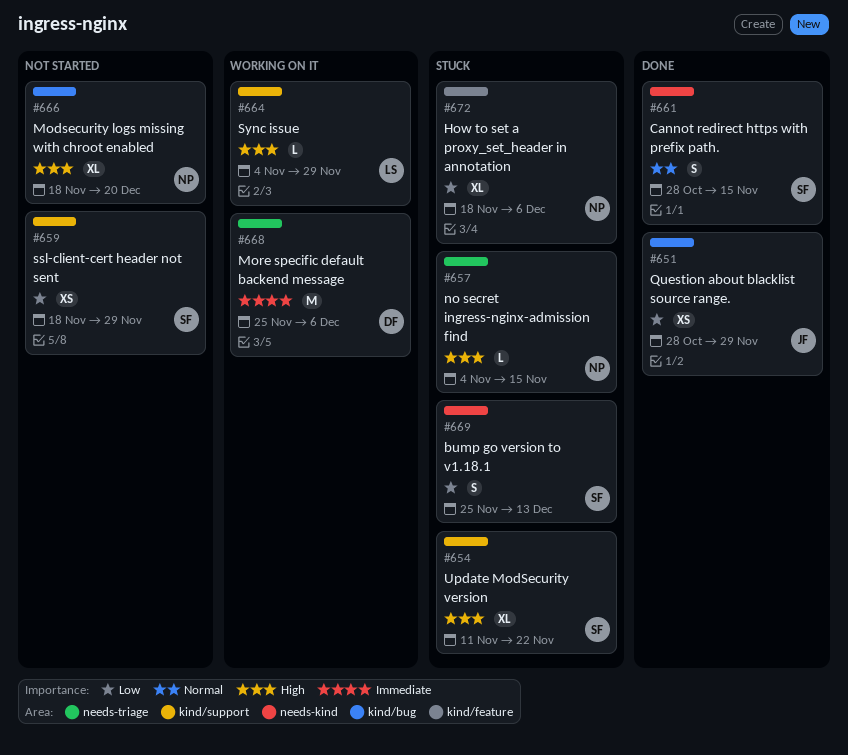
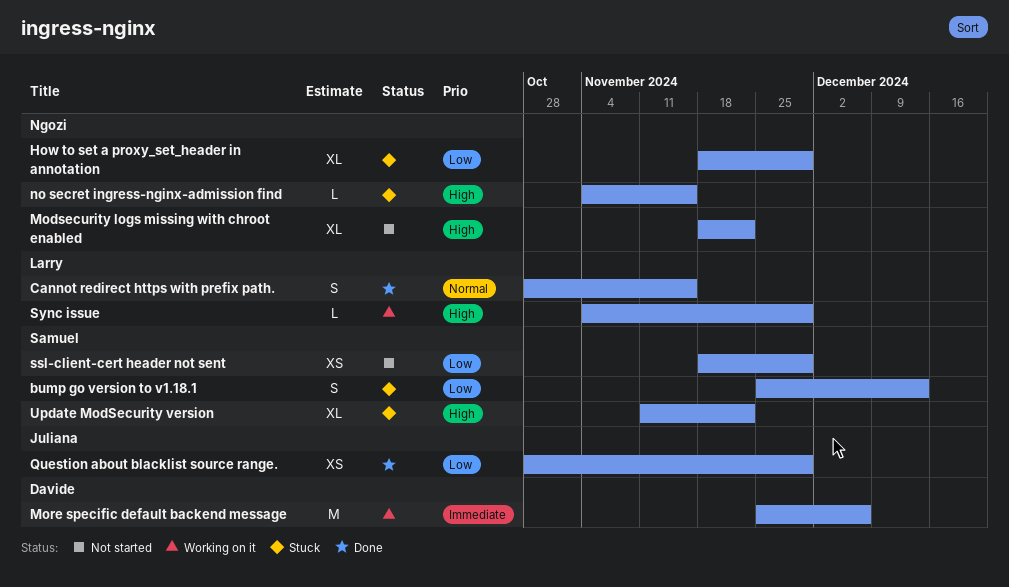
Cannot redirect https with prefix path., owner: Samuel -> Larry
How to set a proxy_set_header in annotation, due: Dec 6 -> Nov 29
Modsecurity logs missing with chroot enabled, due: Dec 20 -> Nov 22

